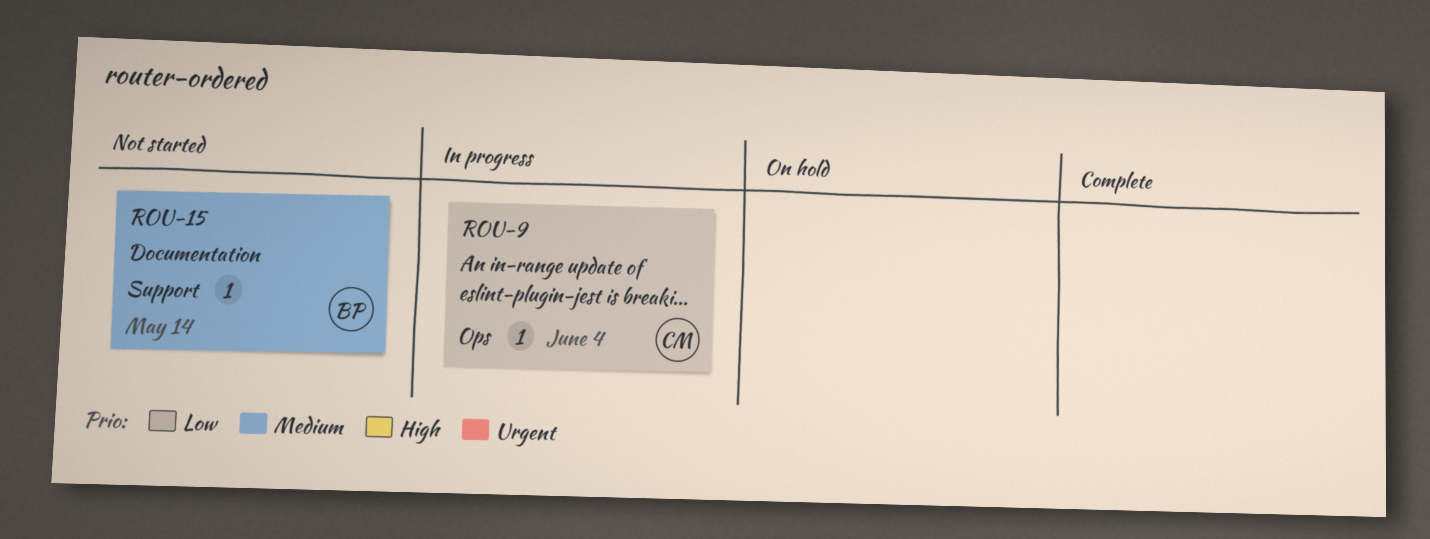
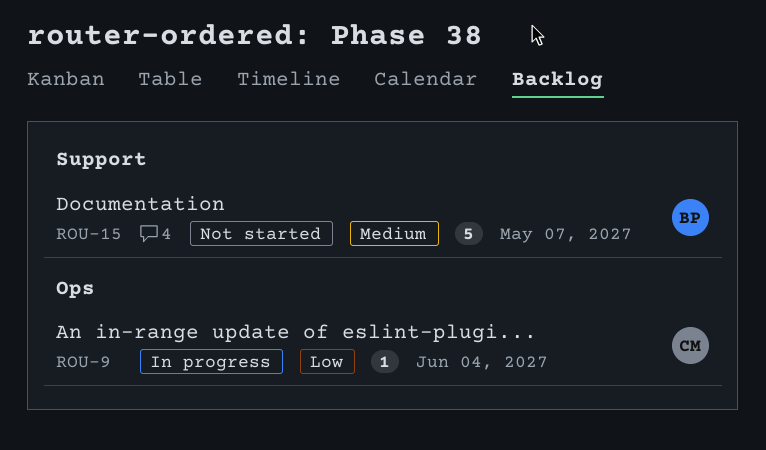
ROU-15, estimate: 1 -> 5
ROU-15, due: May 14 -> May 7

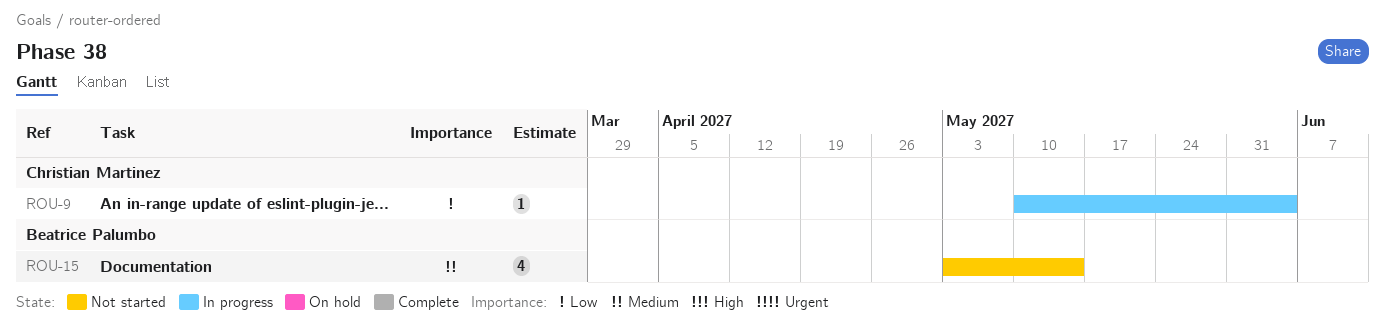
ROU-15, estimate: 5 -> 4
ROU-15, due: May 7 -> May 14

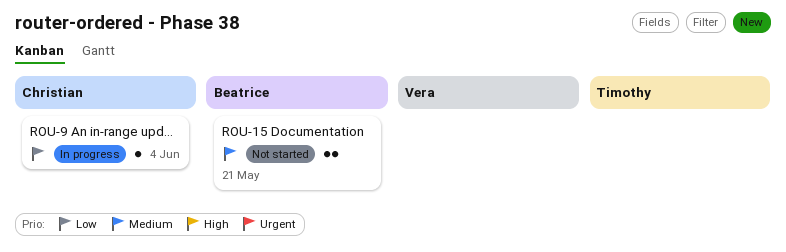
ROU-15, estimate: 4 -> 2
ROU-15, due: May 14 -> May 21

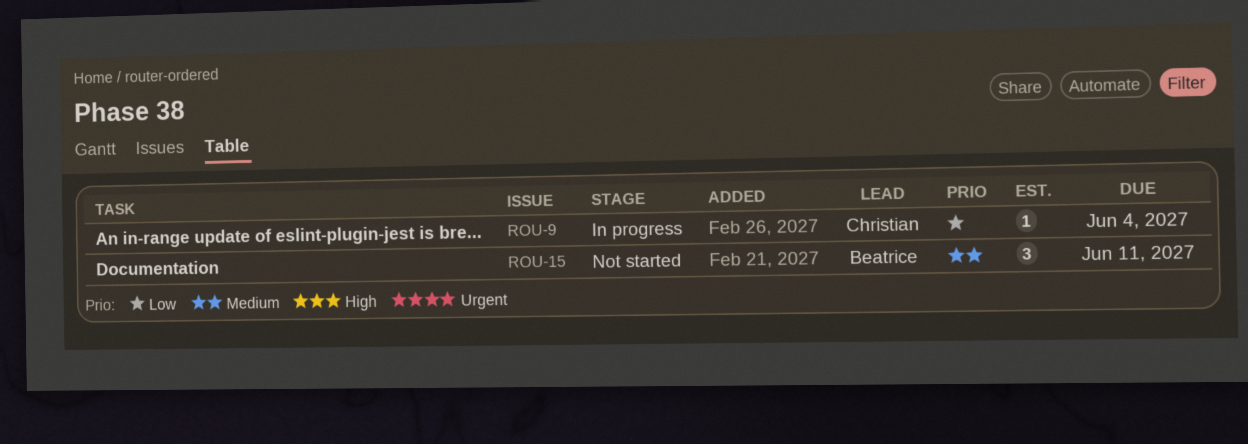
ROU-15, estimate: 2 -> 3
ROU-15, due: May 21 -> Jun 11

